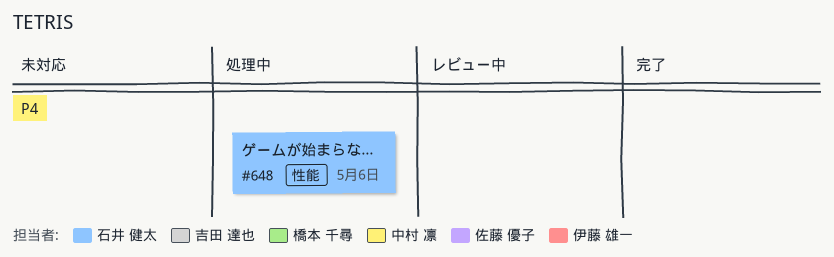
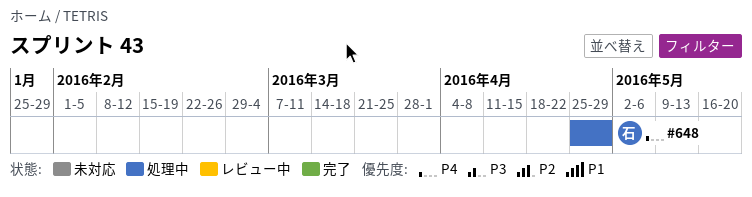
#648, due: May 6 -> Apr 29

